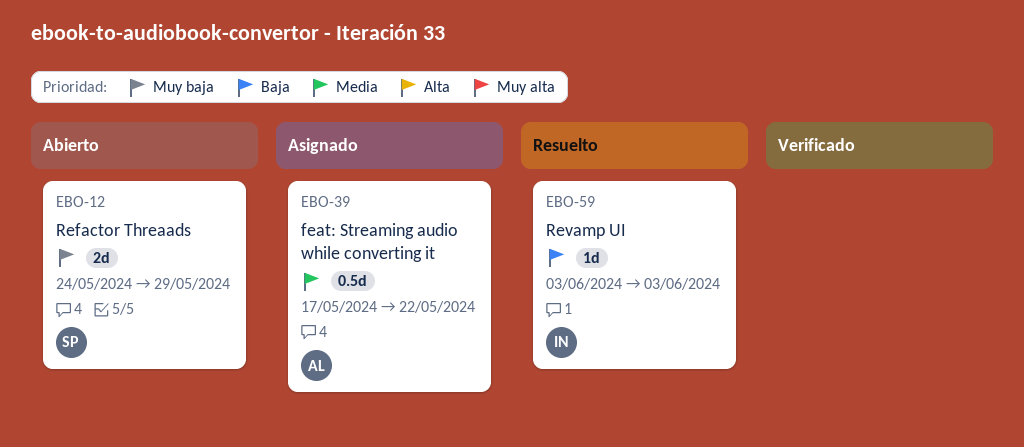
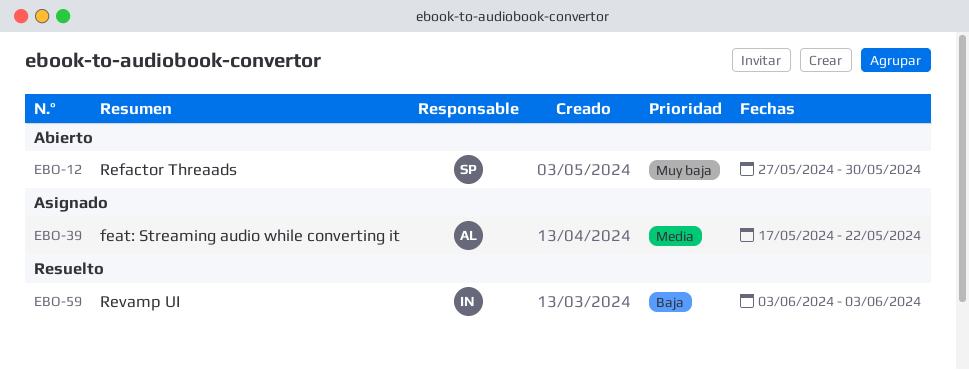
EBO-12, start: May 24 -> May 27
EBO-12, due: May 29 -> May 30

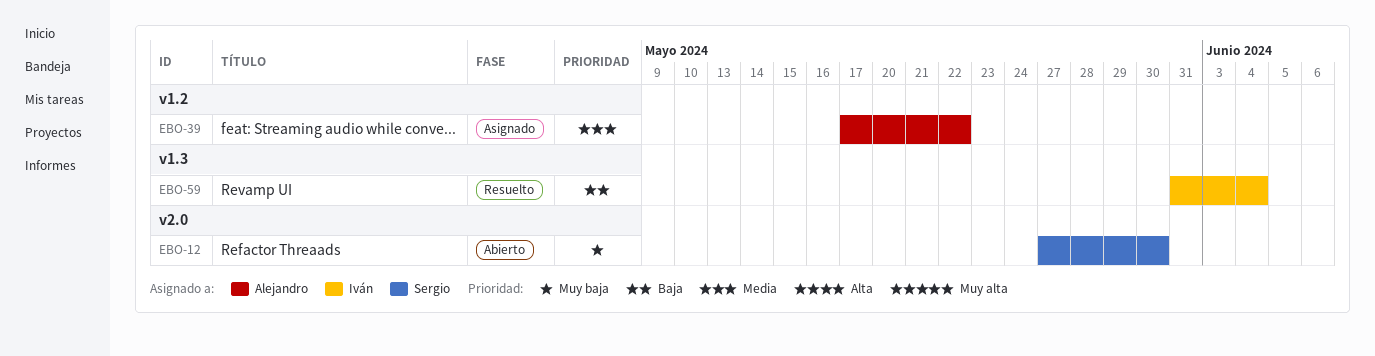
EBO-59, start: Jun 3 -> May 31
EBO-59, due: Jun 3 -> Jun 4

